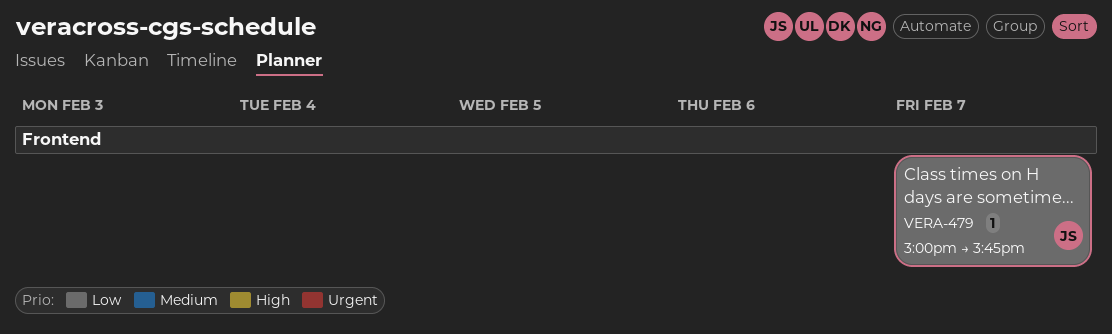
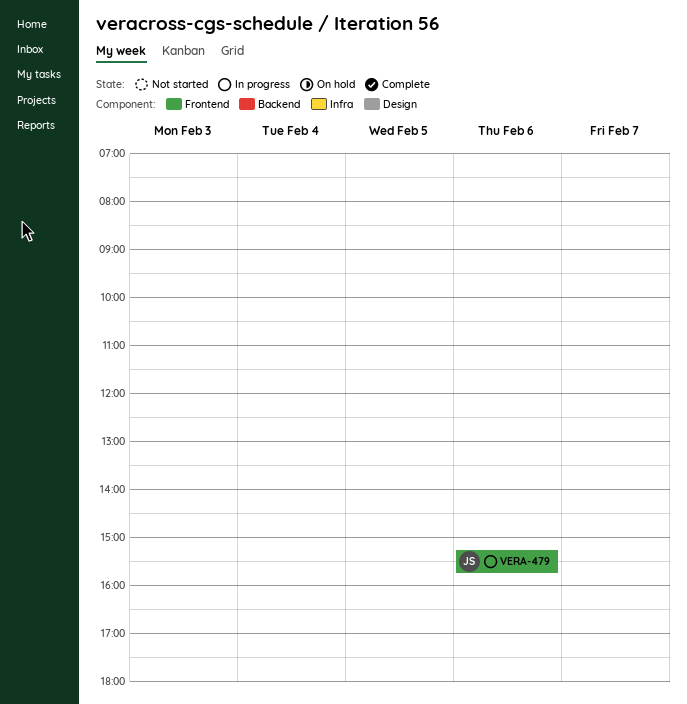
VERA-479, day: Feb 7 -> Feb 6
VERA-479, begins: 15:00 -> 15:15

